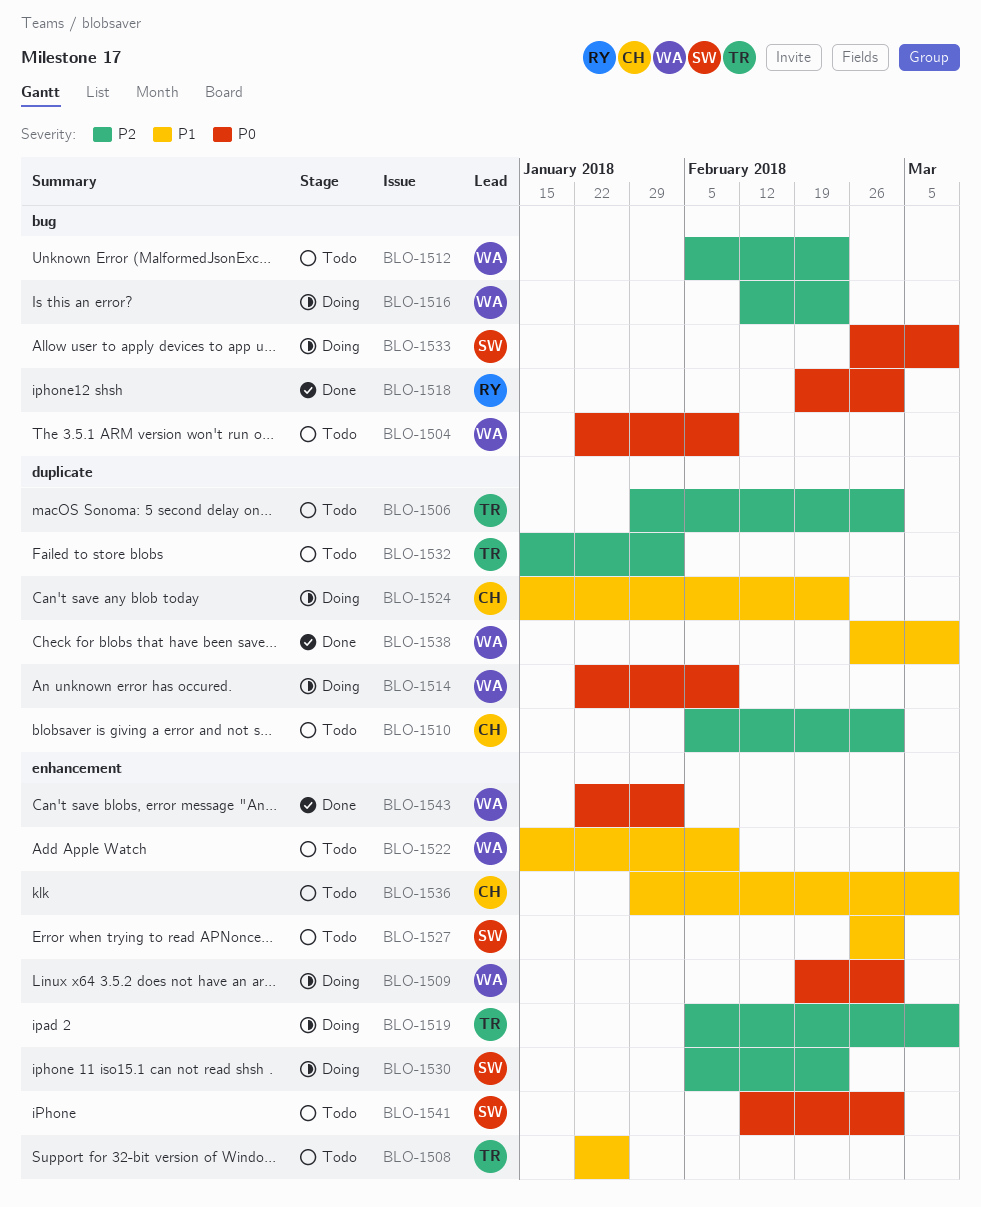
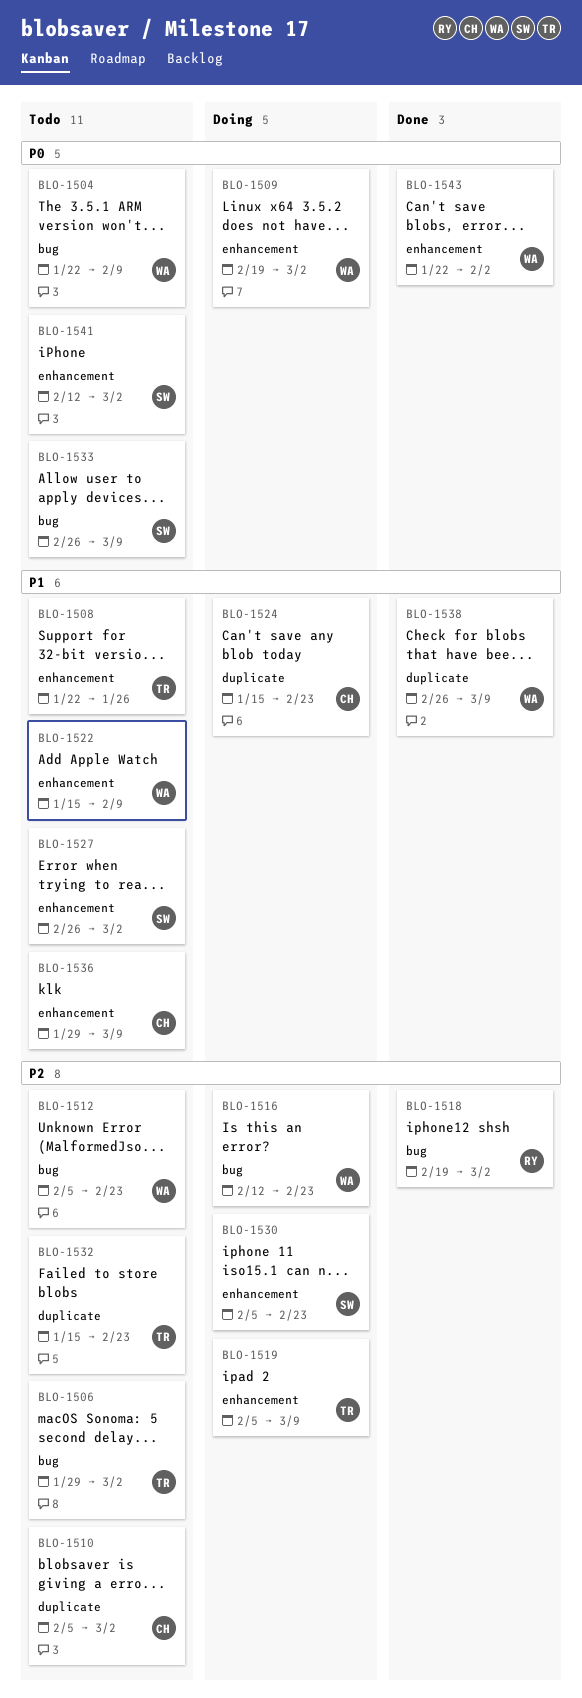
BLO-1506, label: duplicate -> bug
BLO-1514: present -> none
BLO-1518, priority: P0 -> P2
BLO-1532, due: Feb 2 -> Feb 23
BLO-1533, status: Doing -> Todo

